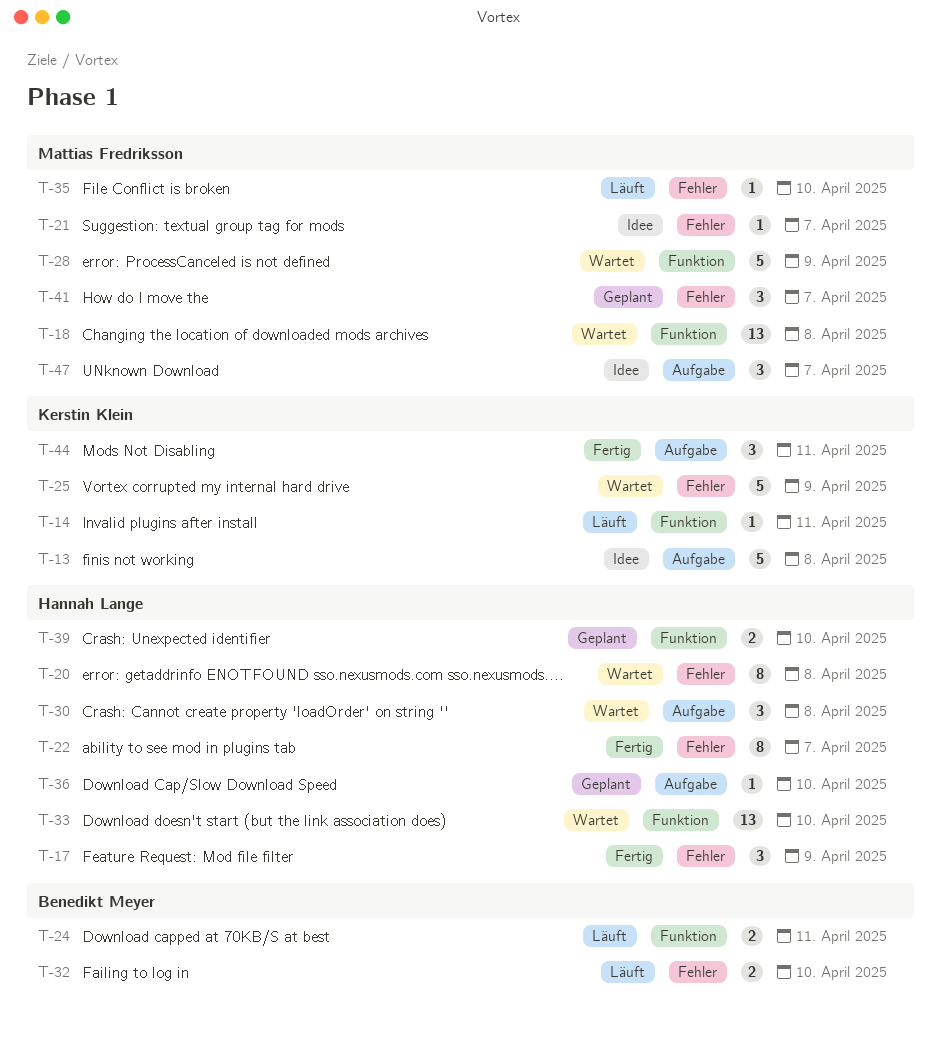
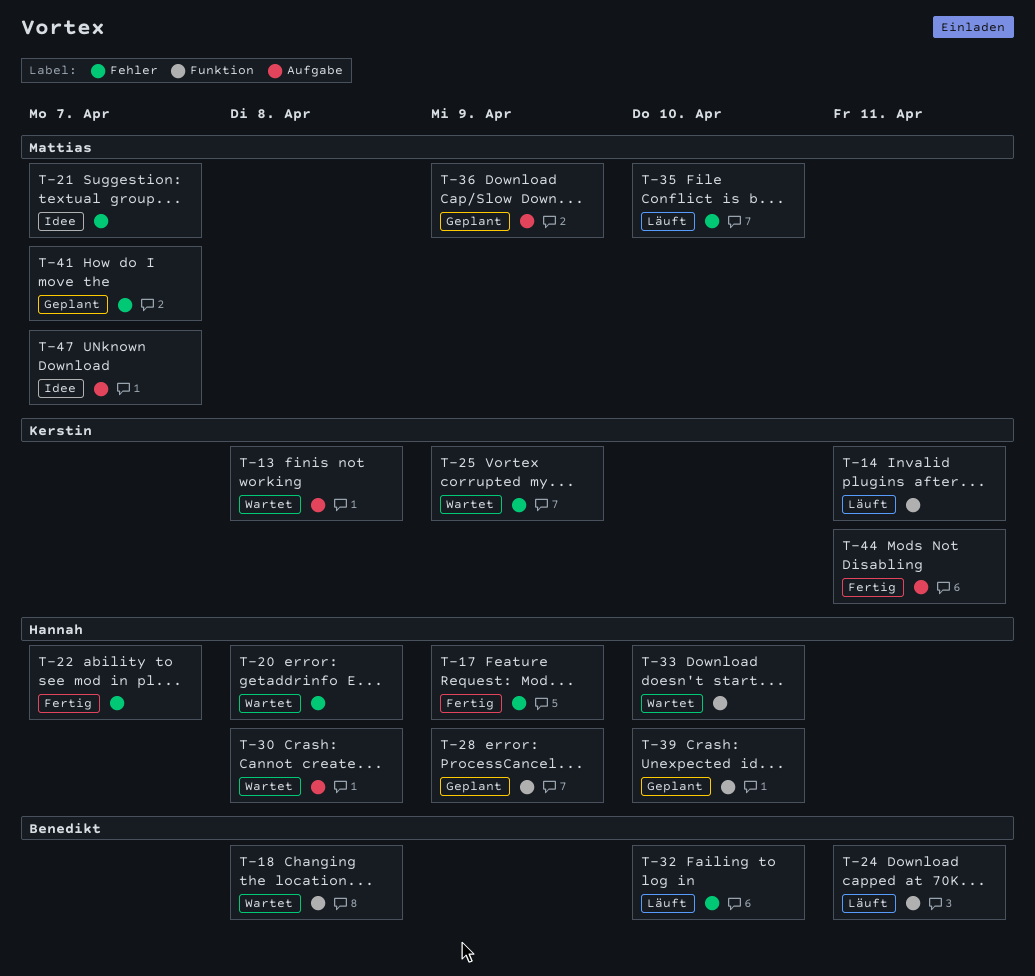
T-13, status: Idee -> Wartet
T-18, owner: Mattias Fredriksson -> Benedikt Meyer
T-28, status: Wartet -> Geplant
T-28, owner: Mattias Fredriksson -> Hannah Lange
T-36, owner: Hannah Lange -> Mattias Fredriksson
T-36, due: Apr 10 -> Apr 9

